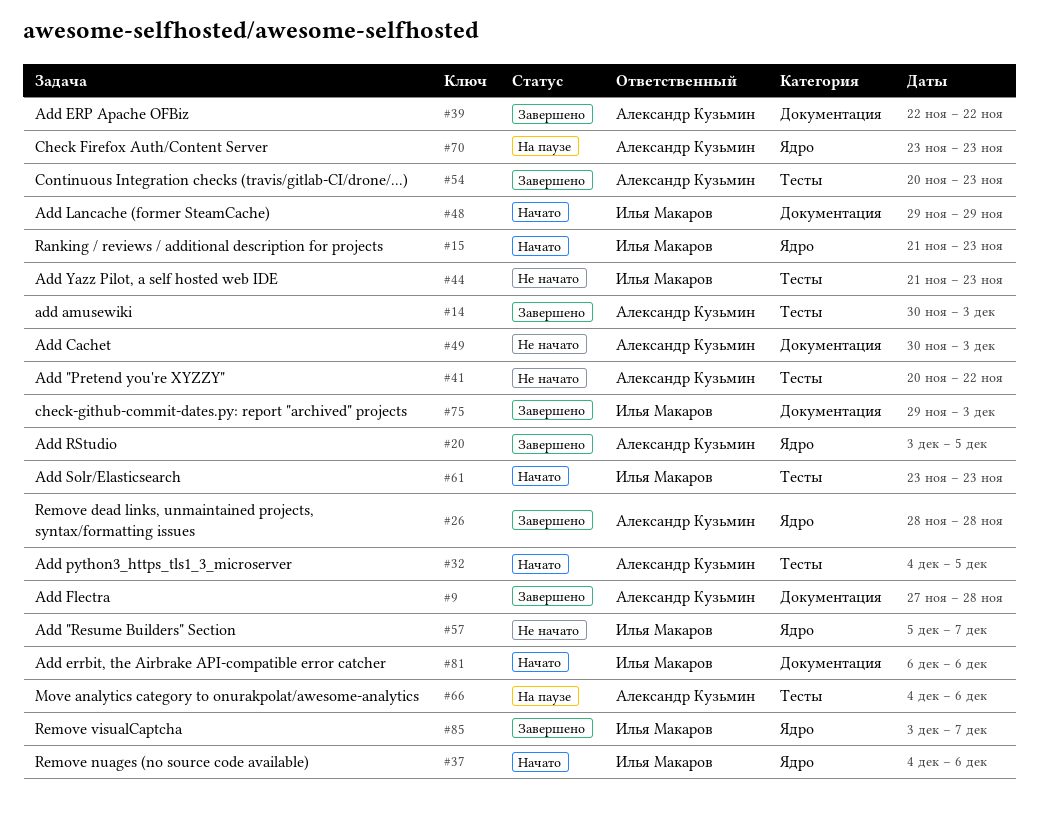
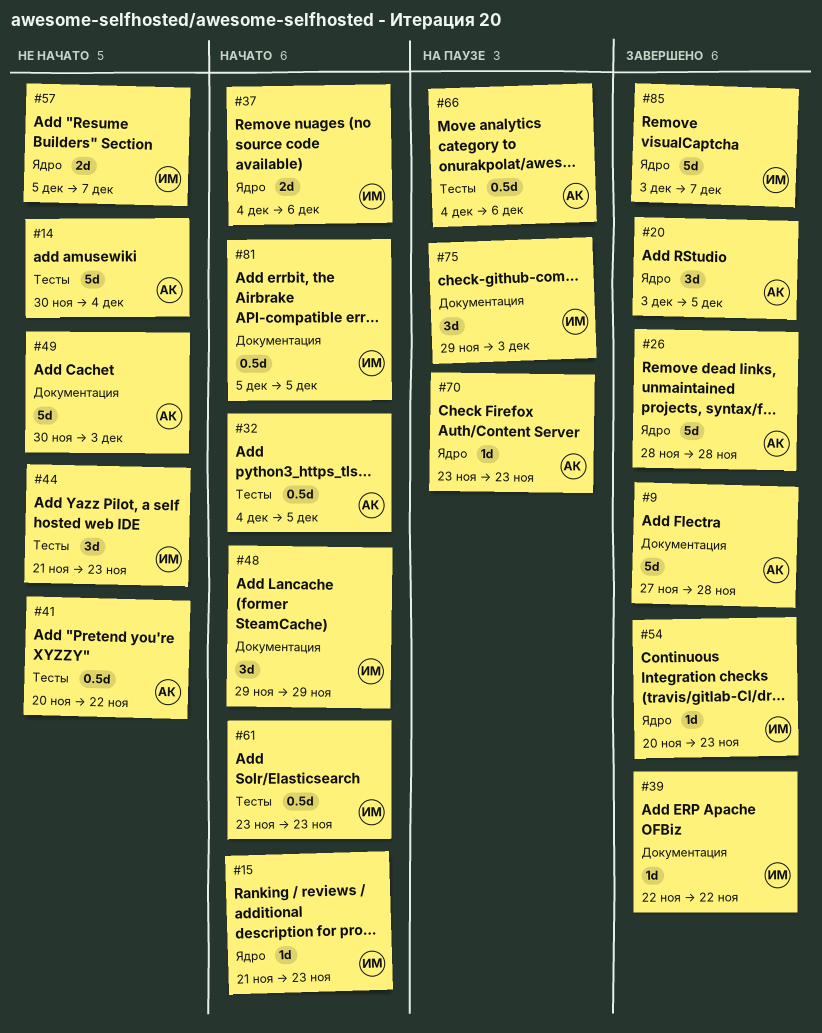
#14, status: Завершено -> Не начато
#14, due: Dec 3 -> Dec 4
#39, owner: Александр Кузьмин -> Илья Макаров
#54, owner: Александр Кузьмин -> Илья Макаров
#54, label: Тесты -> Ядро
#75, status: Завершено -> На паузе
#81, start: Dec 6 -> Dec 5
#81, due: Dec 6 -> Dec 5

